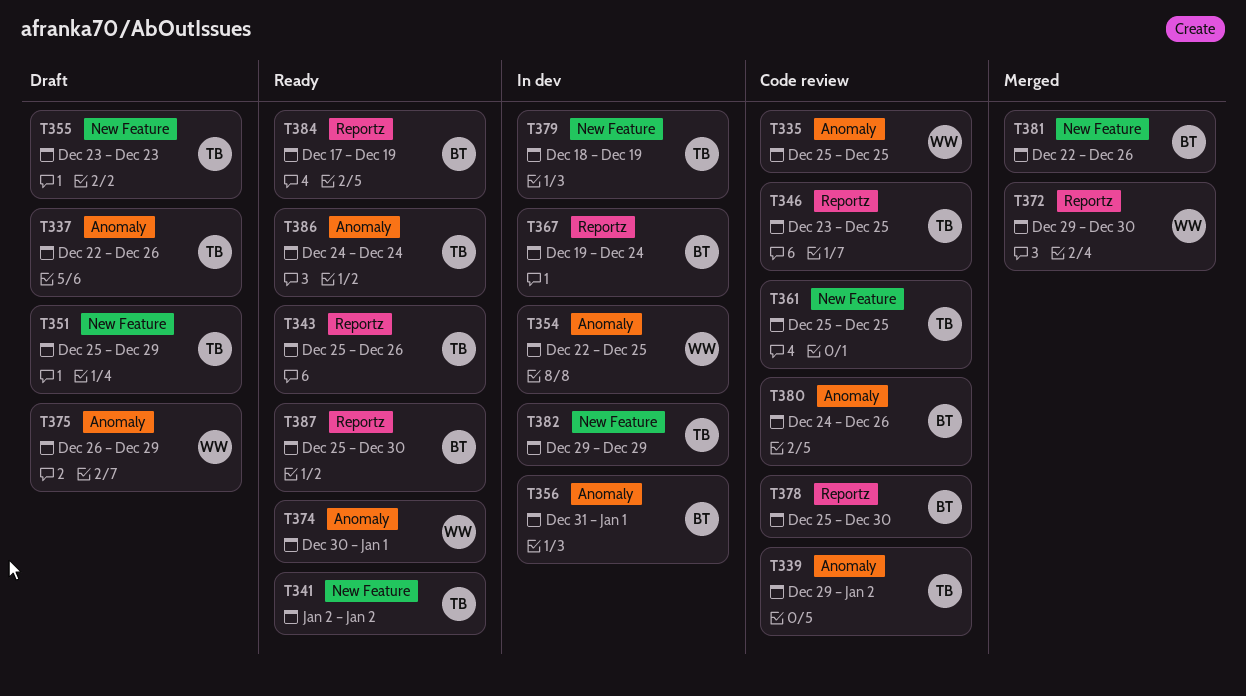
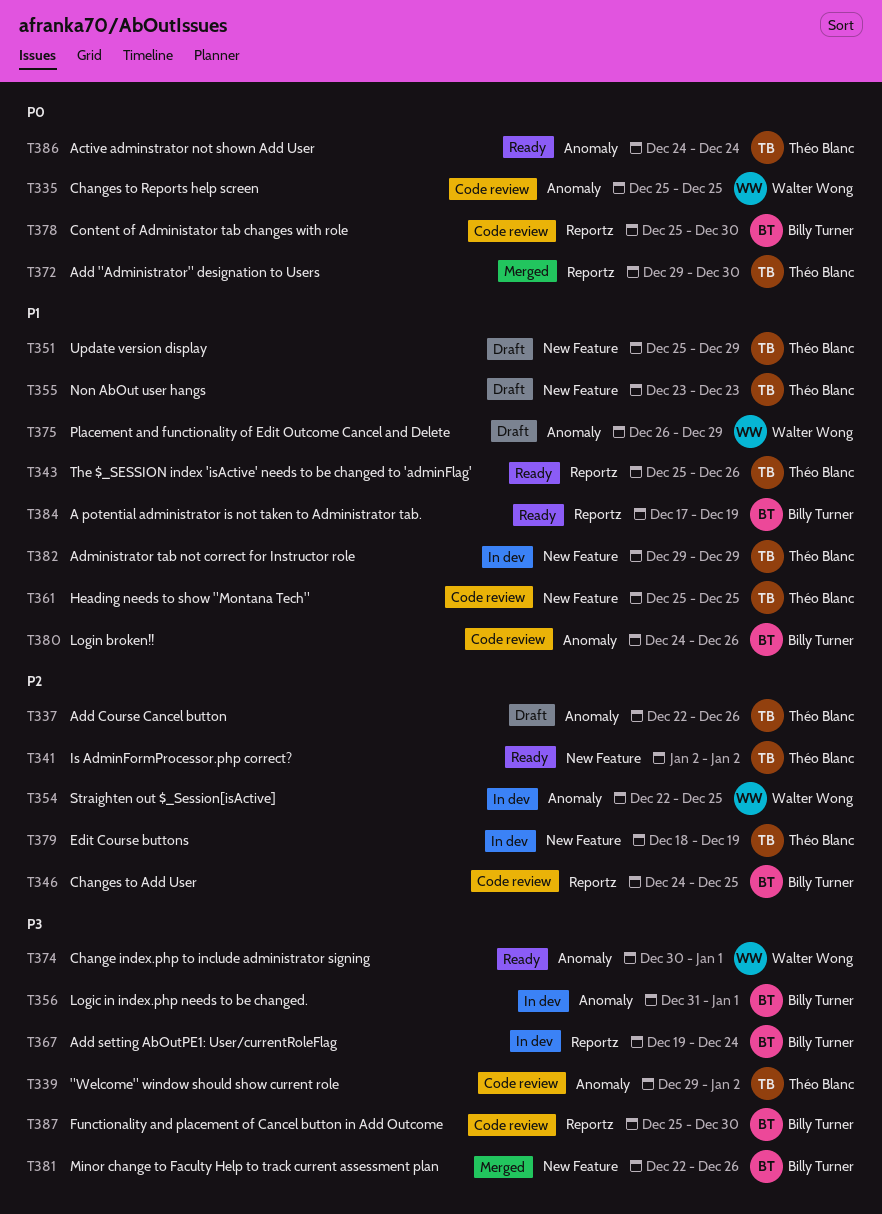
T346, owner: Théo Blanc -> Billy Turner
T346, start: Dec 23 -> Dec 24
T372, owner: Walter Wong -> Théo Blanc
T387, status: Ready -> Code review

